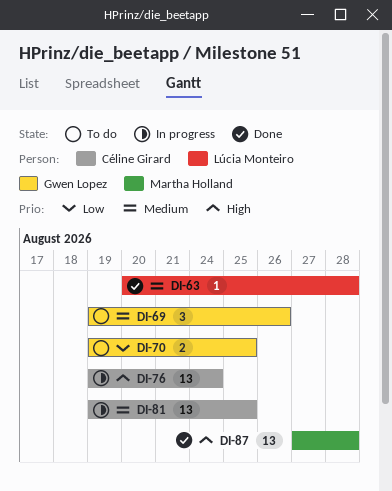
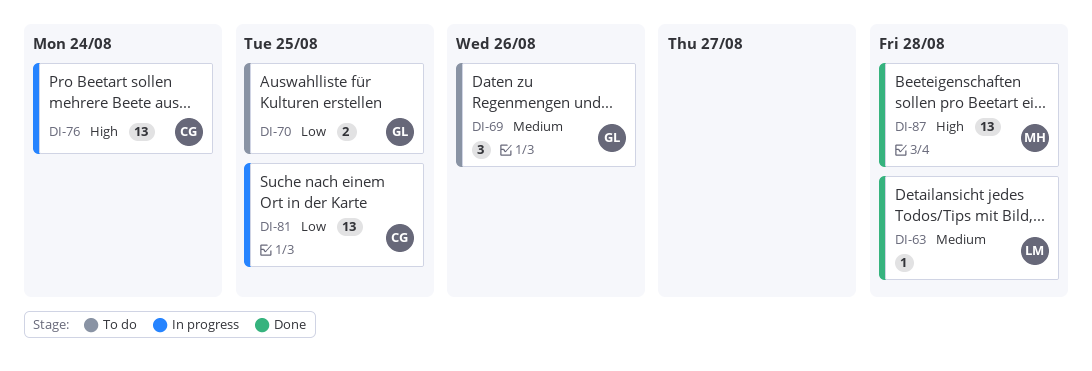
DI-81, priority: Medium -> Low

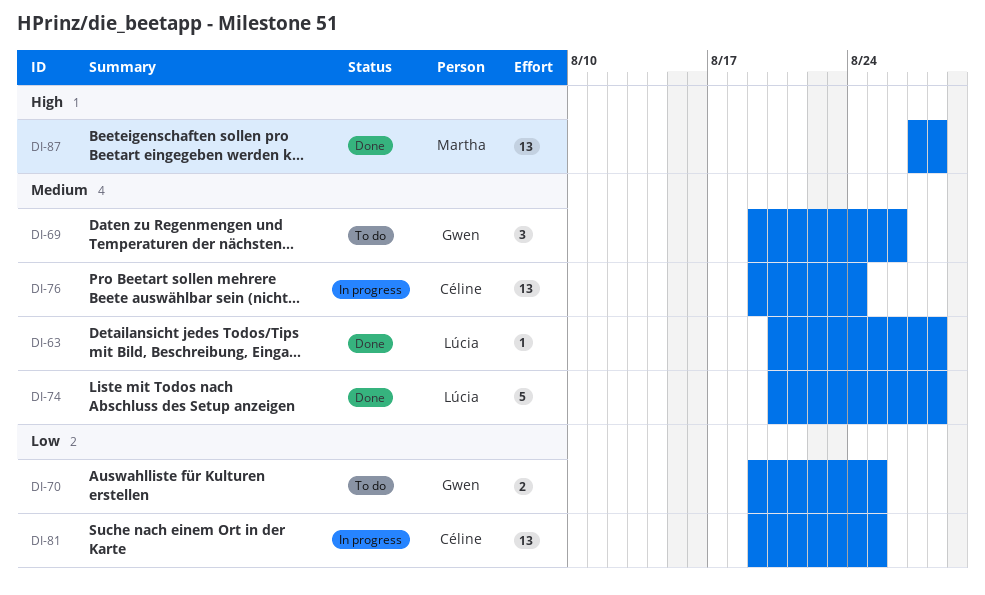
DI-74: none -> present
DI-76, priority: High -> Medium

